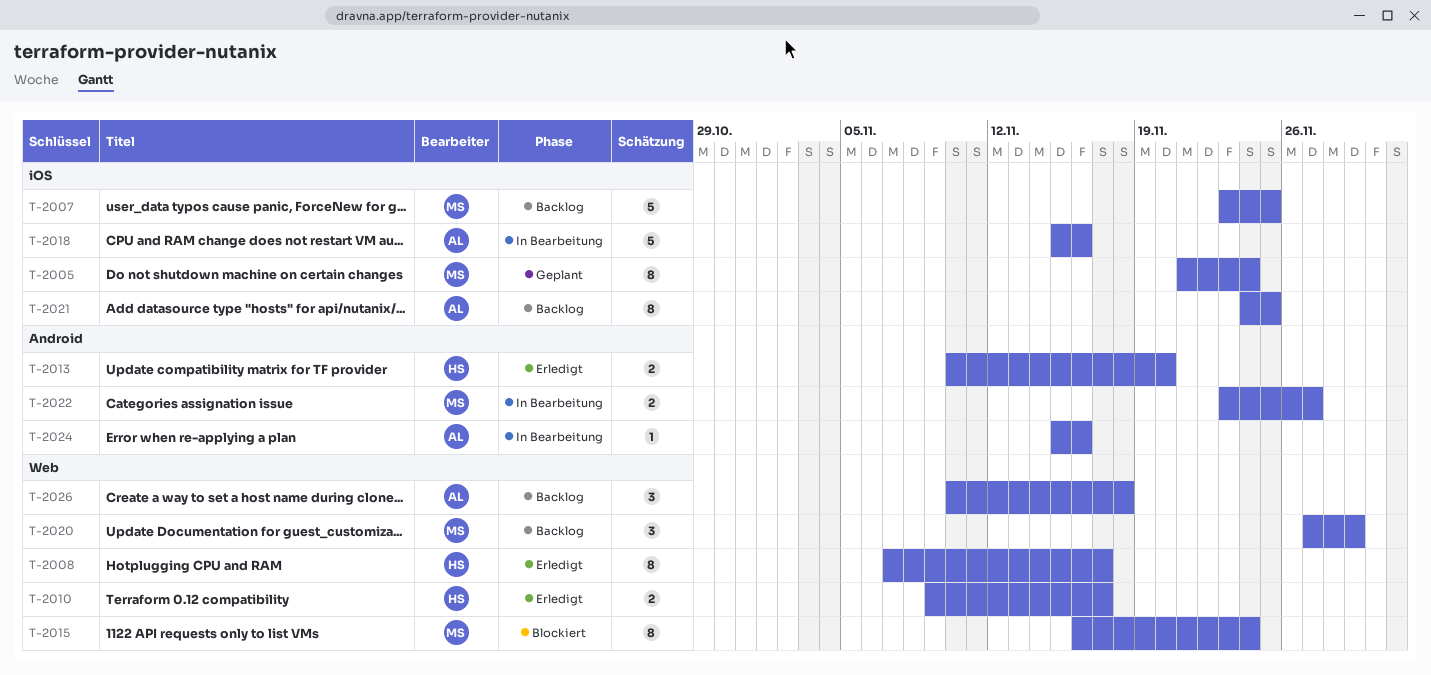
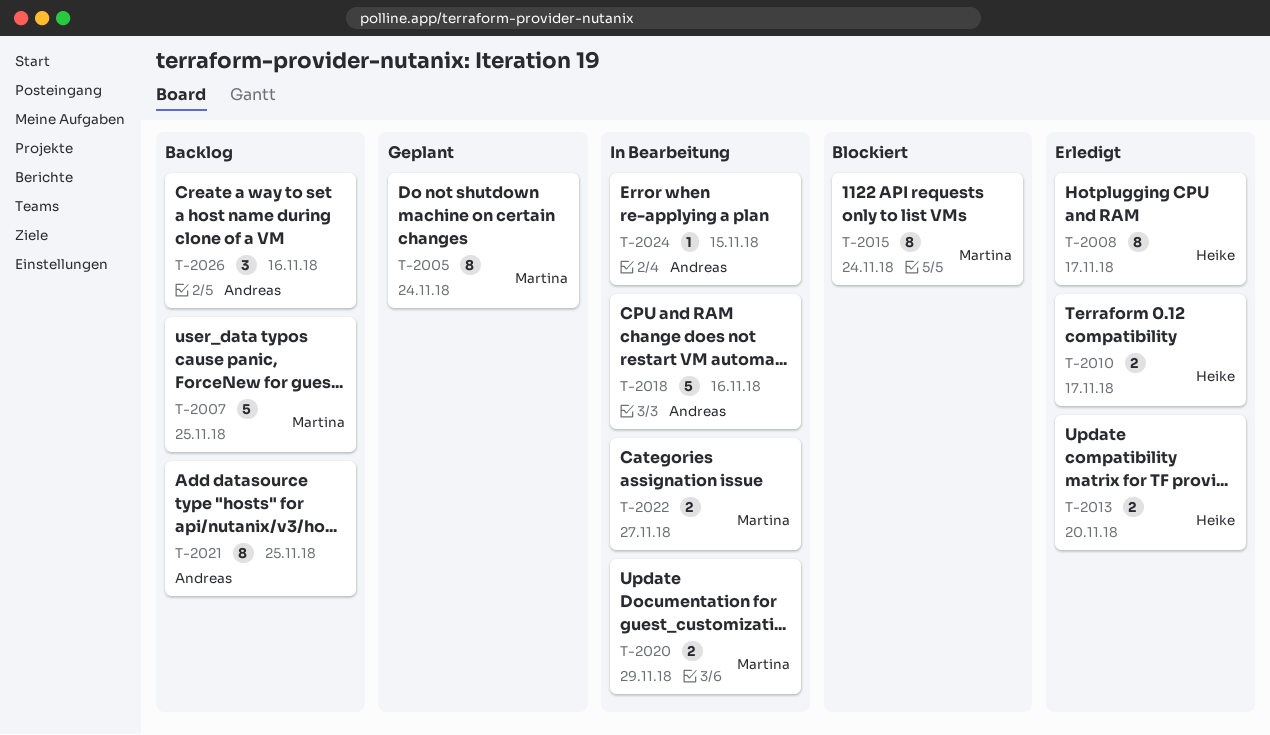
T-2020, status: Backlog -> In Bearbeitung
T-2020, estimate: 3 -> 2
T-2024, due: Nov 16 -> Nov 15
T-2026, due: Nov 18 -> Nov 16

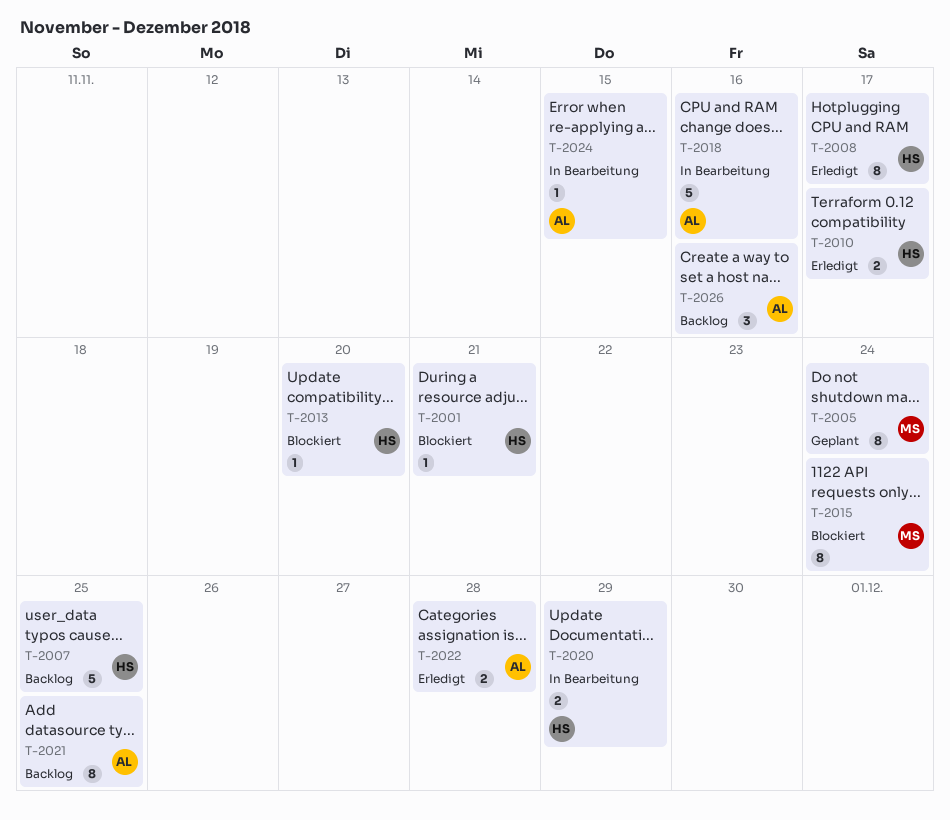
T-2001: none -> present
T-2007, owner: Martina -> Heike
T-2013, status: Erledigt -> Blockiert
T-2013, estimate: 2 -> 1
T-2020, owner: Martina -> Heike
T-2022, status: In Bearbeitung -> Erledigt
T-2022, owner: Martina -> Andreas
T-2022, due: Nov 27 -> Nov 28

